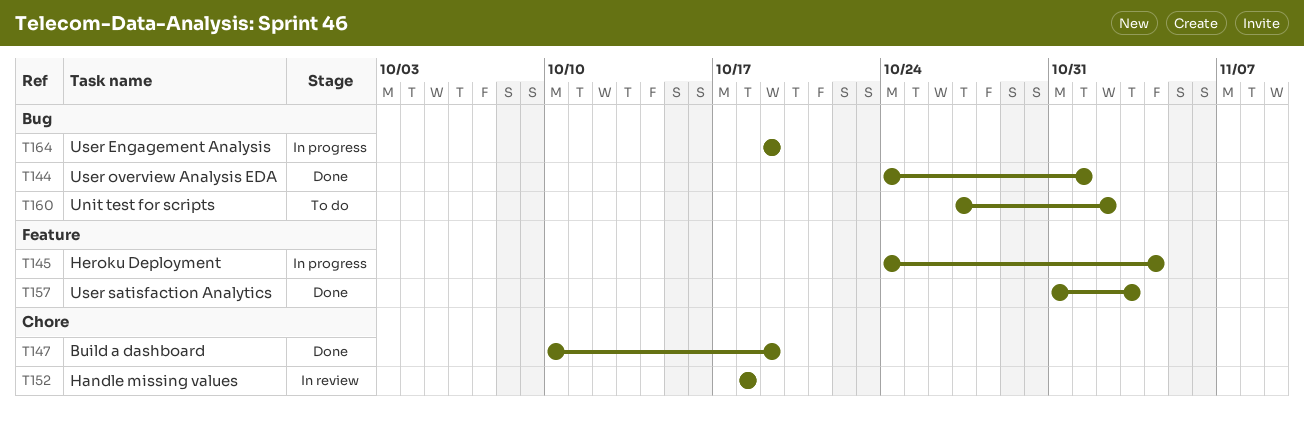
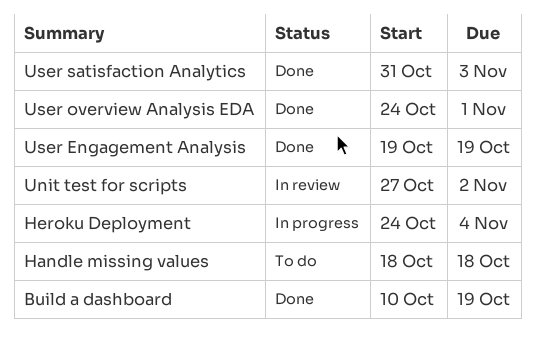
Handle missing values, status: In review -> To do
Unit test for scripts, status: To do -> In review
User Engagement Analysis, status: In progress -> Done

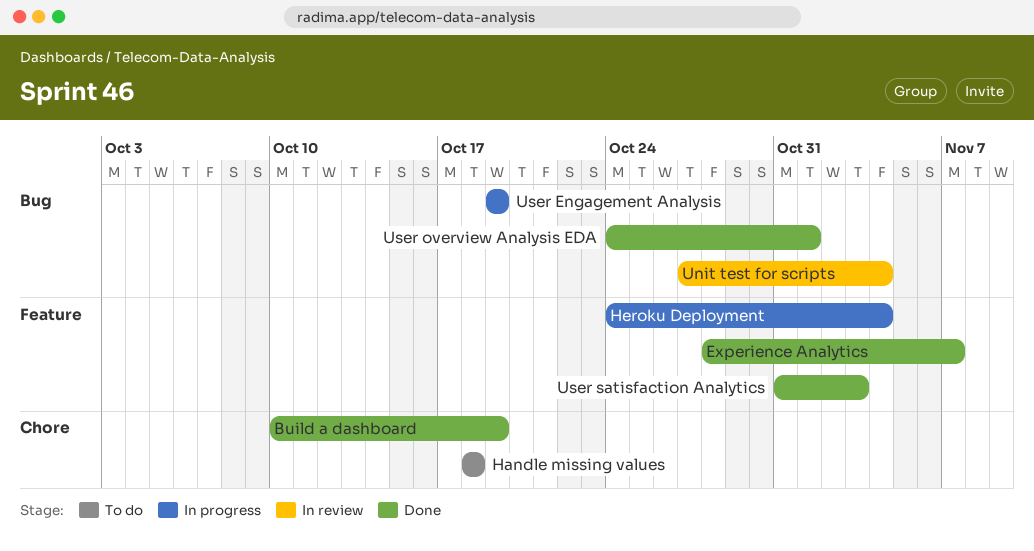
Experience Analytics: none -> present
Unit test for scripts, due: Nov 2 -> Nov 4
User Engagement Analysis, status: Done -> In progress

